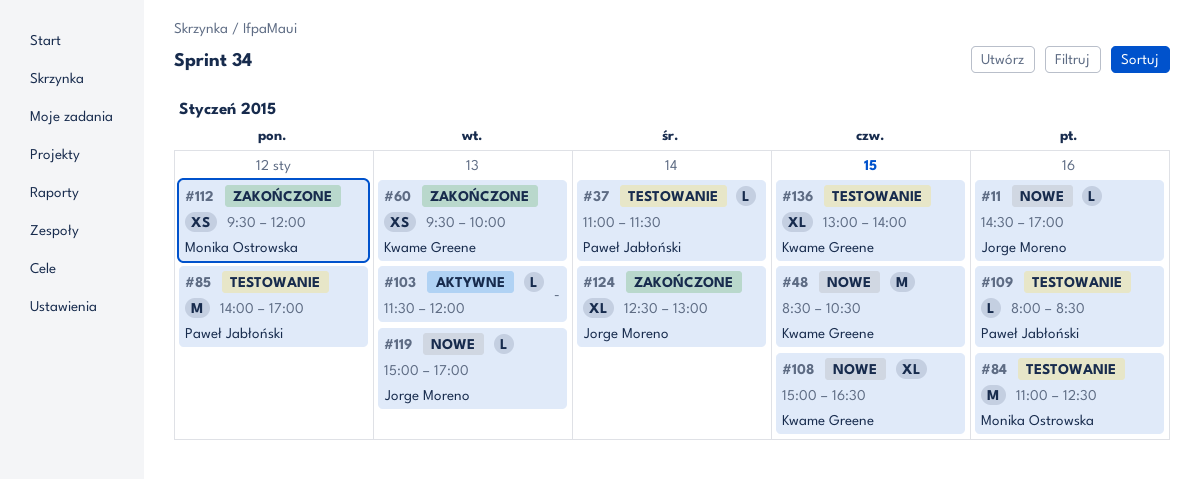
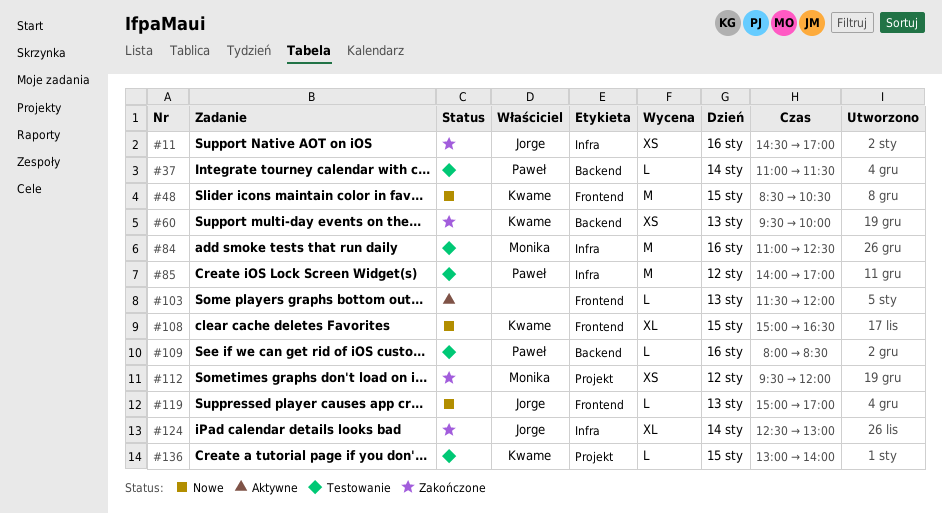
#11, status: Nowe -> Zakończone
#11, estimate: L -> XS
#136, estimate: XL -> L

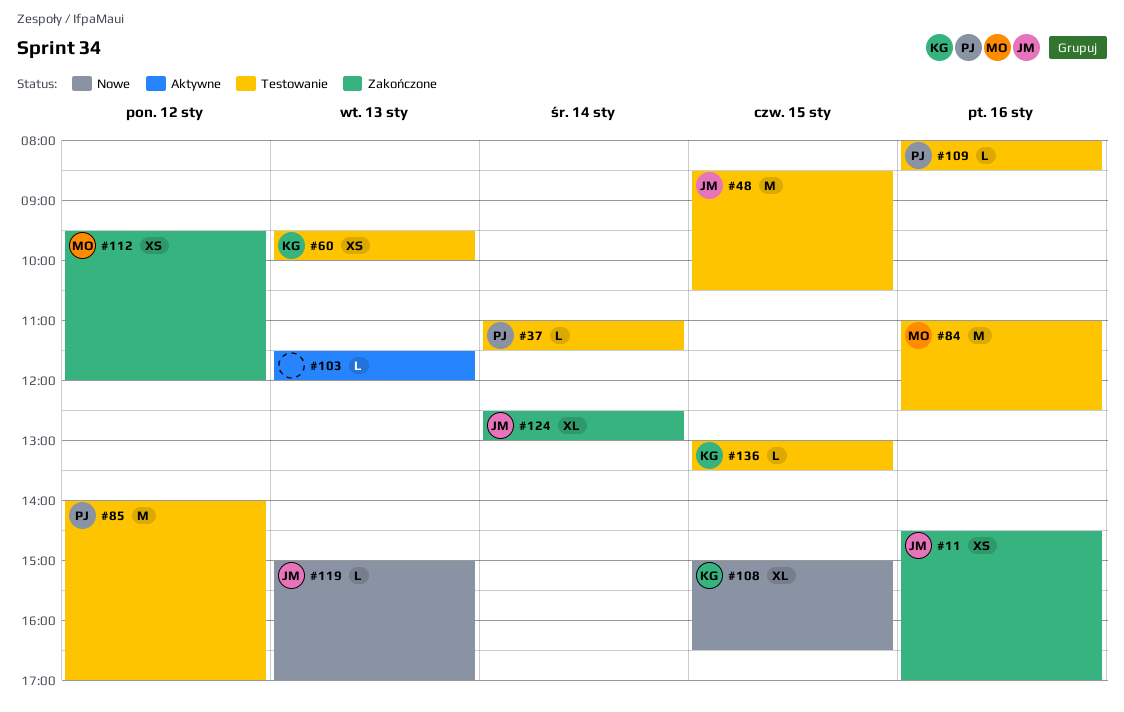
#48, status: Nowe -> Testowanie
#48, owner: Kwame -> Jorge
#60, status: Zakończone -> Testowanie
#136, ends: 14:00 -> 13:30

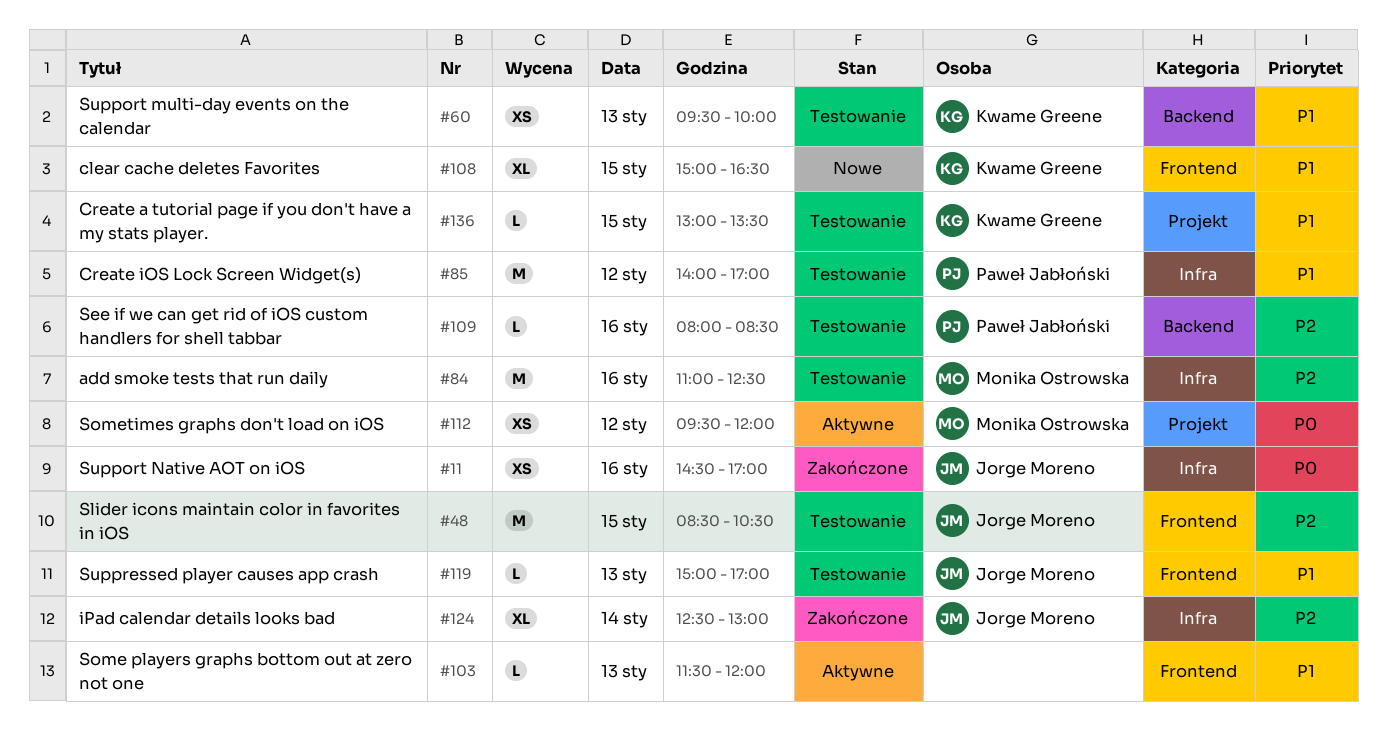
#37: present -> none
#112, status: Zakończone -> Aktywne
#119, status: Nowe -> Testowanie

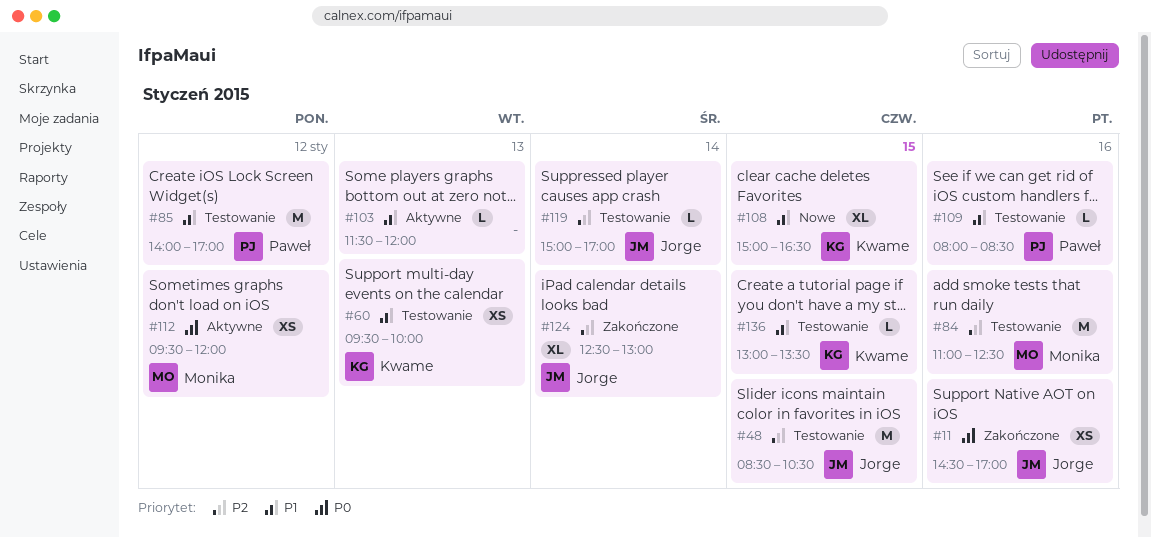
#109, priority: P2 -> P1
#119, priority: P1 -> P2
#119, day: Jan 13 -> Jan 14

